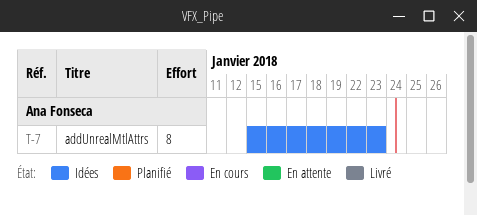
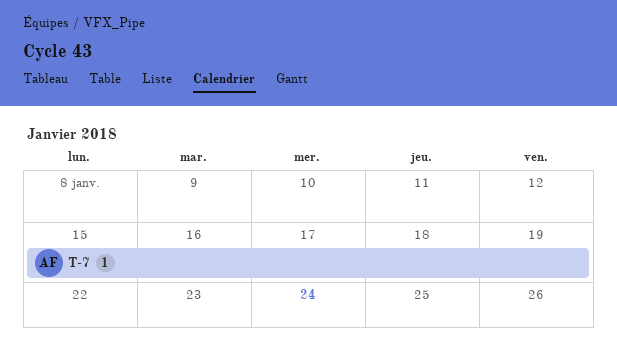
T-7, estimate: 8 -> 1
T-7, due: Jan 23 -> Jan 19

